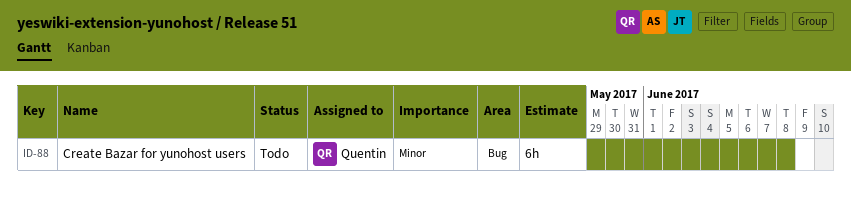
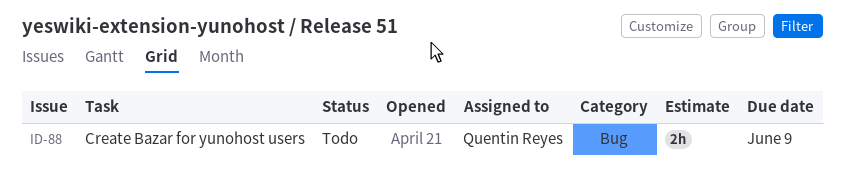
ID-88, estimate: 6h -> 2h
ID-88, due: Jun 8 -> Jun 9

